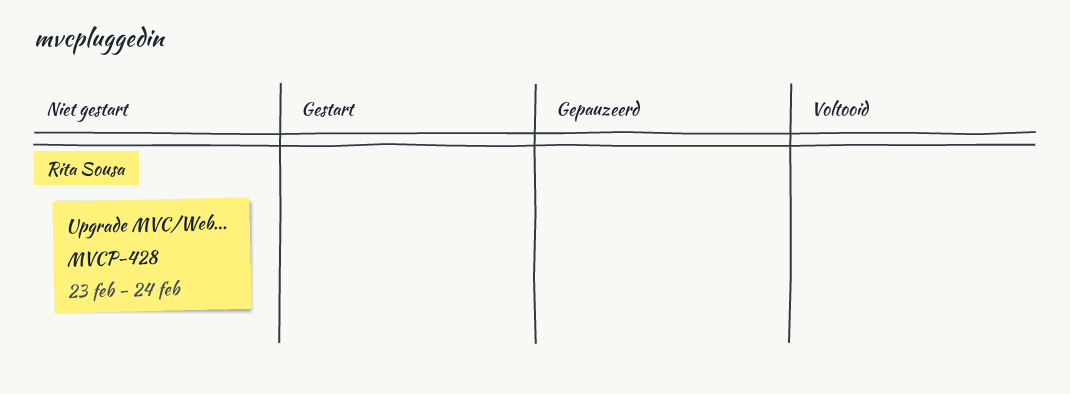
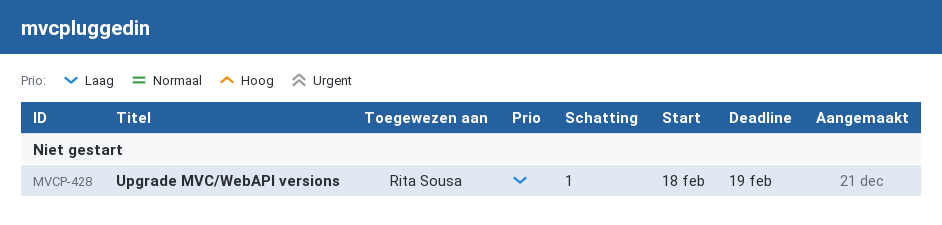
MVCP-428, start: Feb 23 -> Feb 18
MVCP-428, due: Feb 24 -> Feb 19

